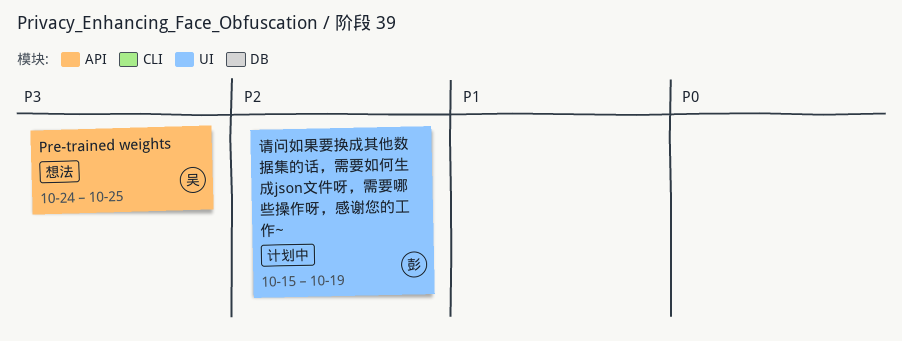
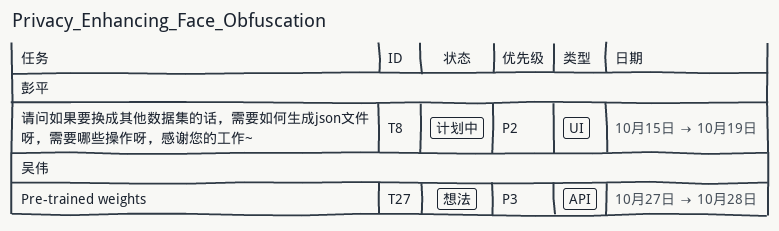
Pre-trained weights, start: Oct 24 -> Oct 27
Pre-trained weights, due: Oct 25 -> Oct 28

